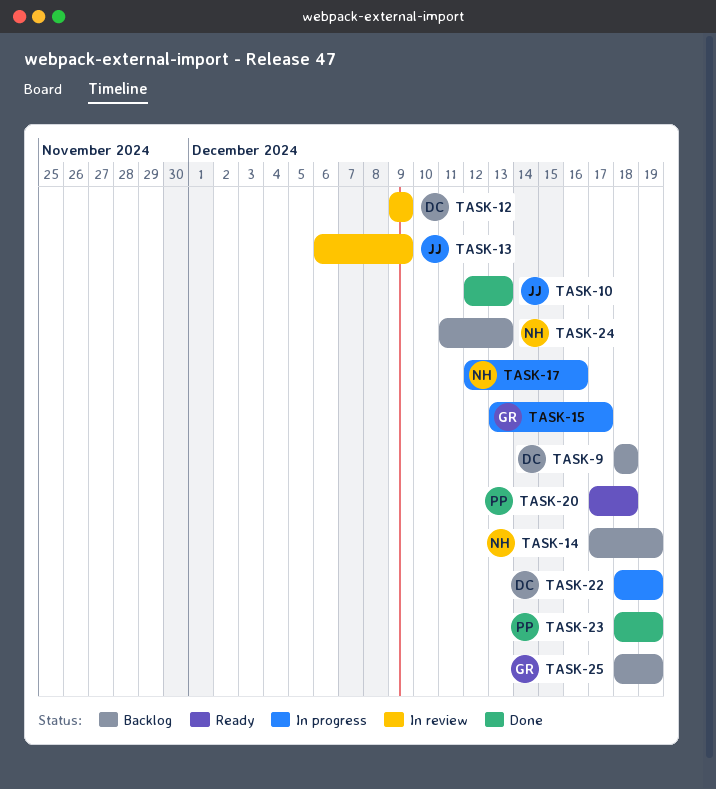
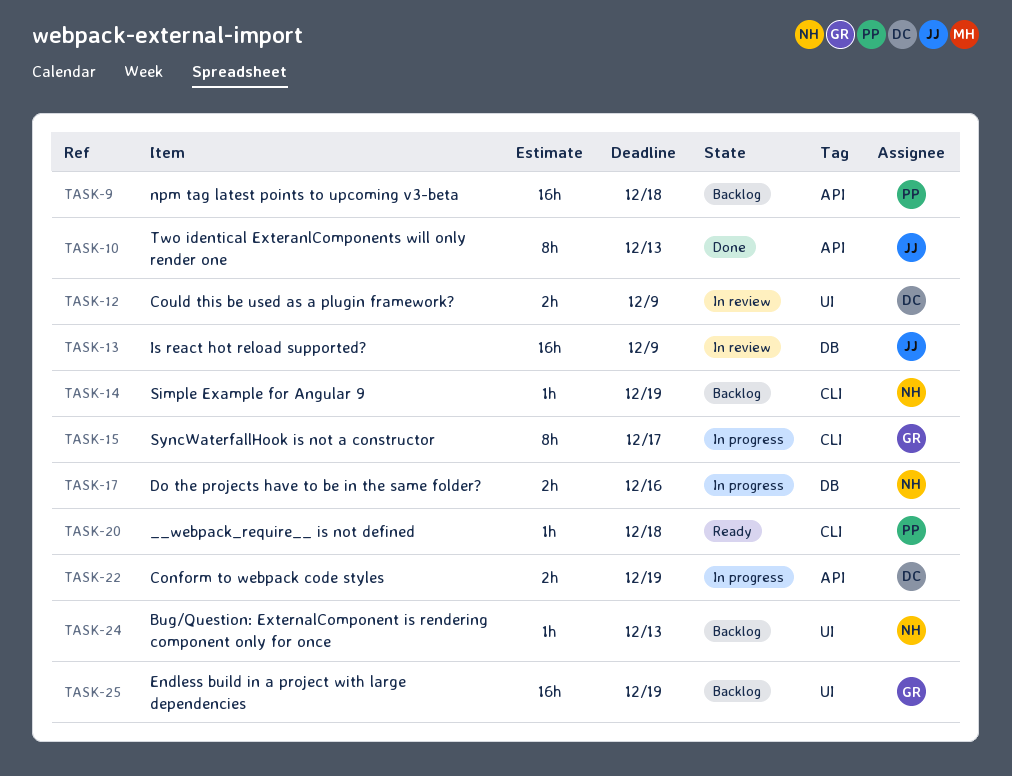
TASK-9, owner: DC -> PP
TASK-23: present -> none

